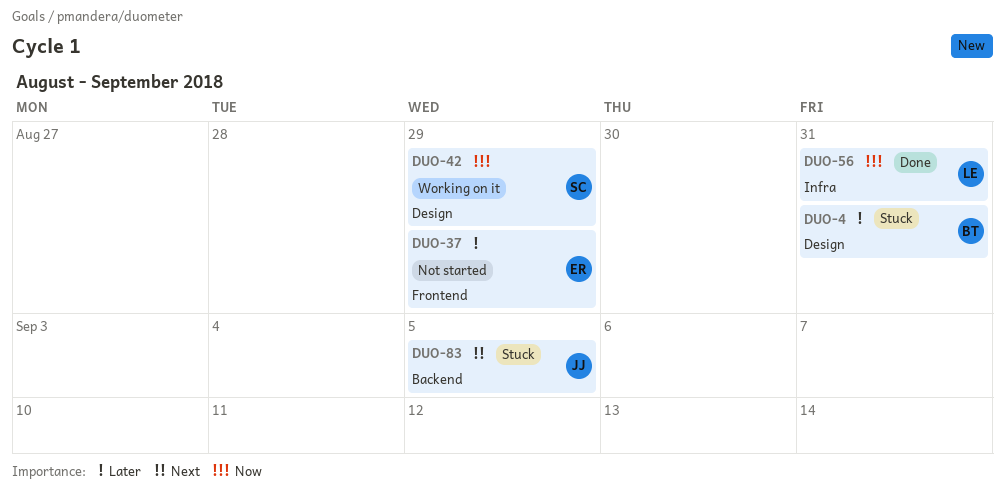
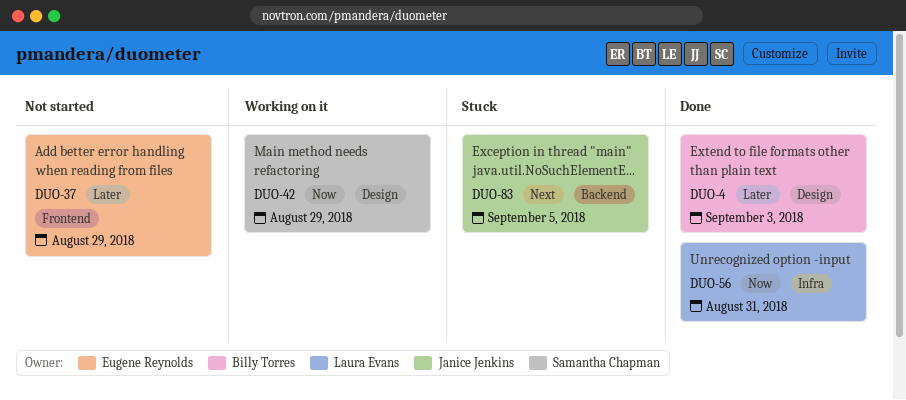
DUO-4, status: Stuck -> Done
DUO-4, due: Aug 31 -> Sep 3

